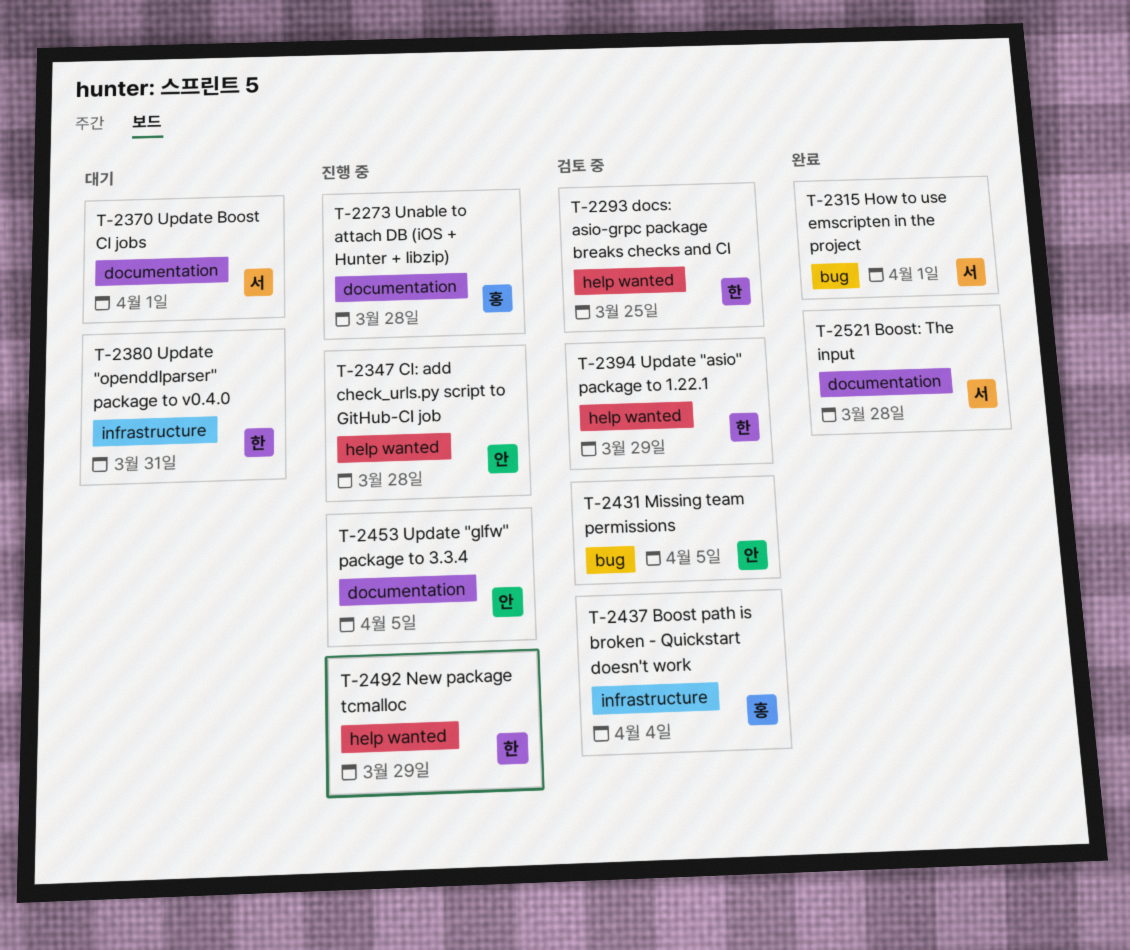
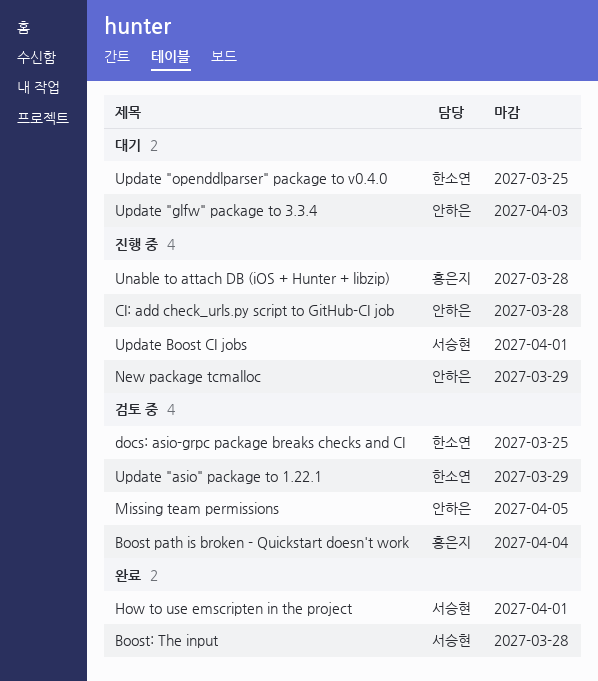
New package tcmalloc, owner: 한소연 -> 안하은
Update "glfw" package to 3.3.4, status: 진행 중 -> 대기
Update "glfw" package to 3.3.4, due: Apr 5 -> Apr 3
Update "openddlparser" package to v0.4.0, due: Mar 31 -> Mar 25
Update Boost CI jobs, status: 대기 -> 진행 중

